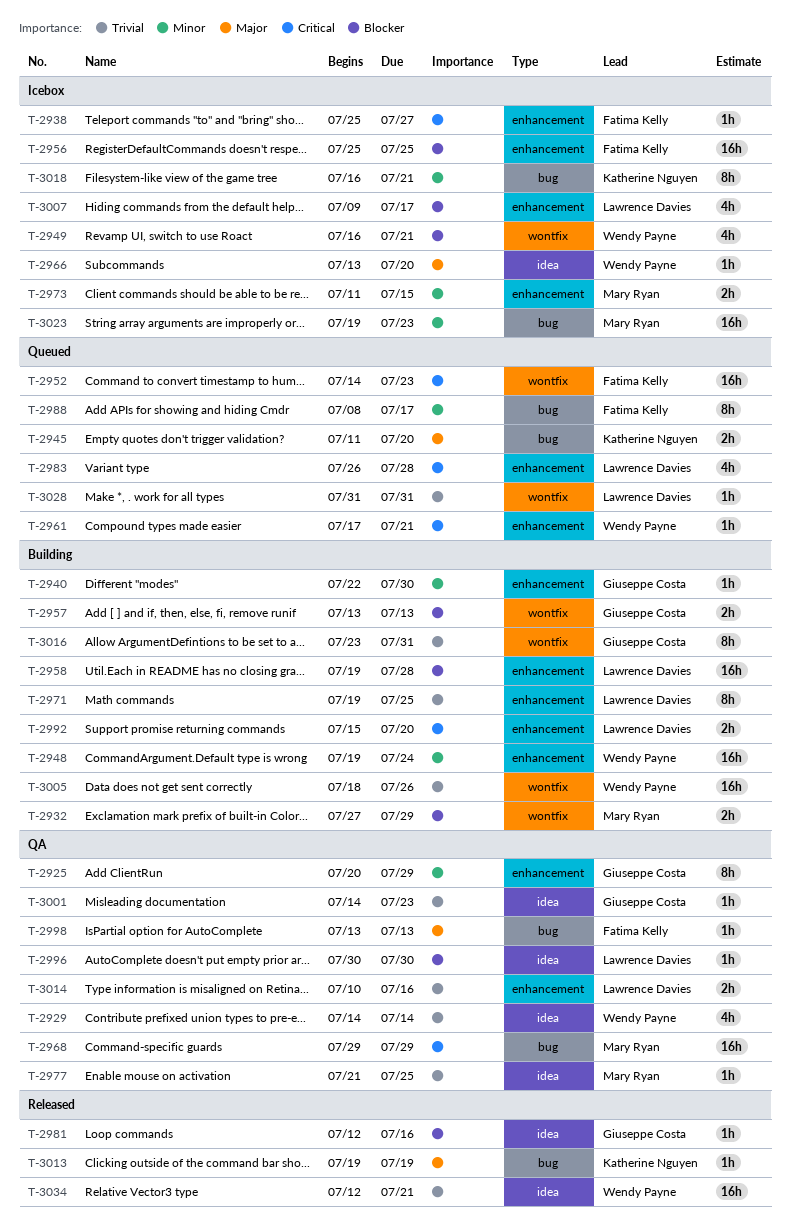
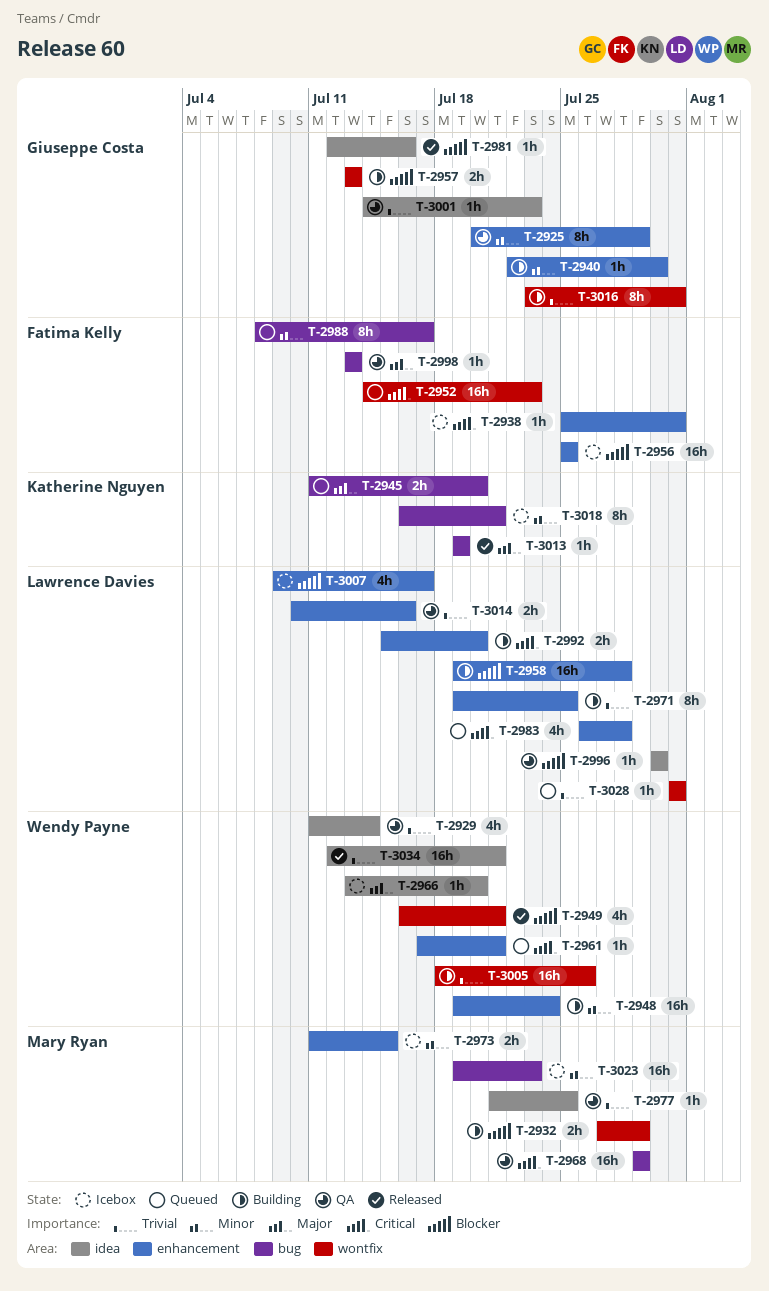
T-2929, start: Jul 14 -> Jul 11
T-2938, due: Jul 27 -> Jul 31
T-2949, status: Icebox -> Released

